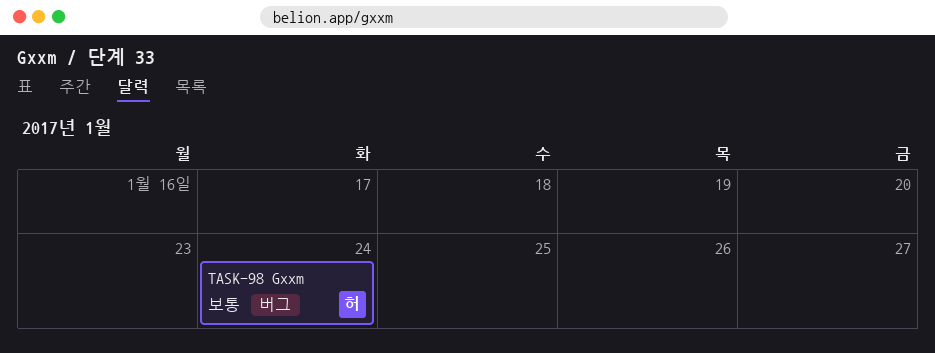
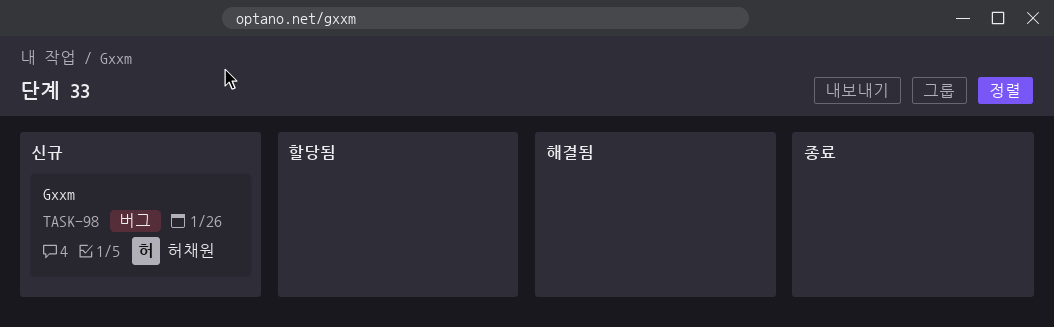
TASK-98, due: Jan 24 -> Jan 26

